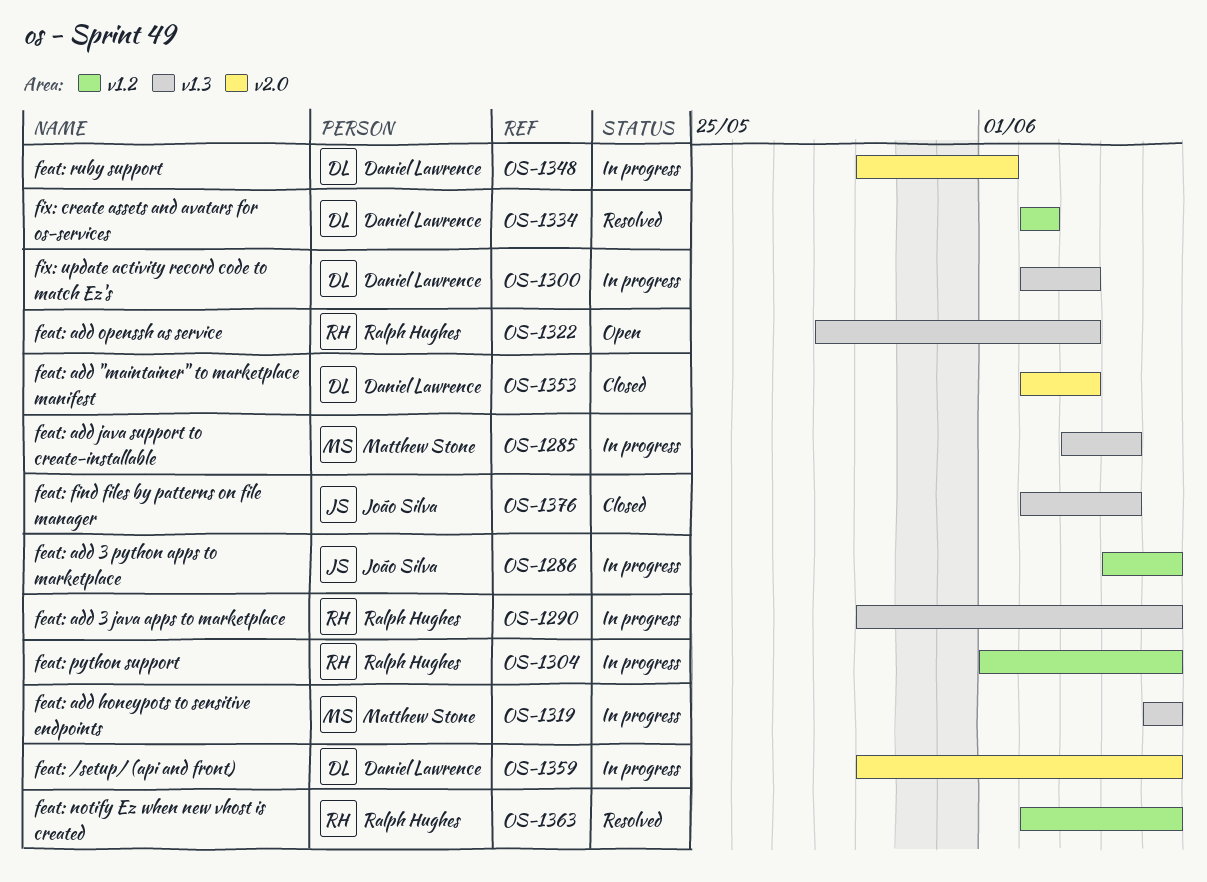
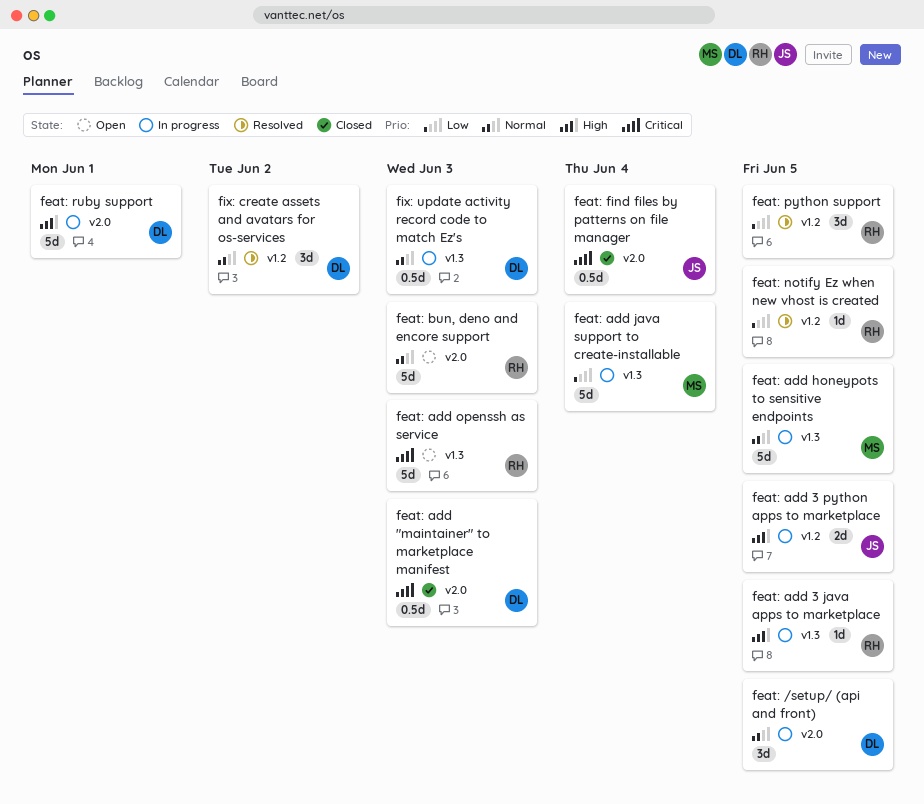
feat: bun, deno and encore support: none -> present
feat: find files by patterns on file manager, label: v1.3 -> v2.0
feat: python support, status: In progress -> Resolved

